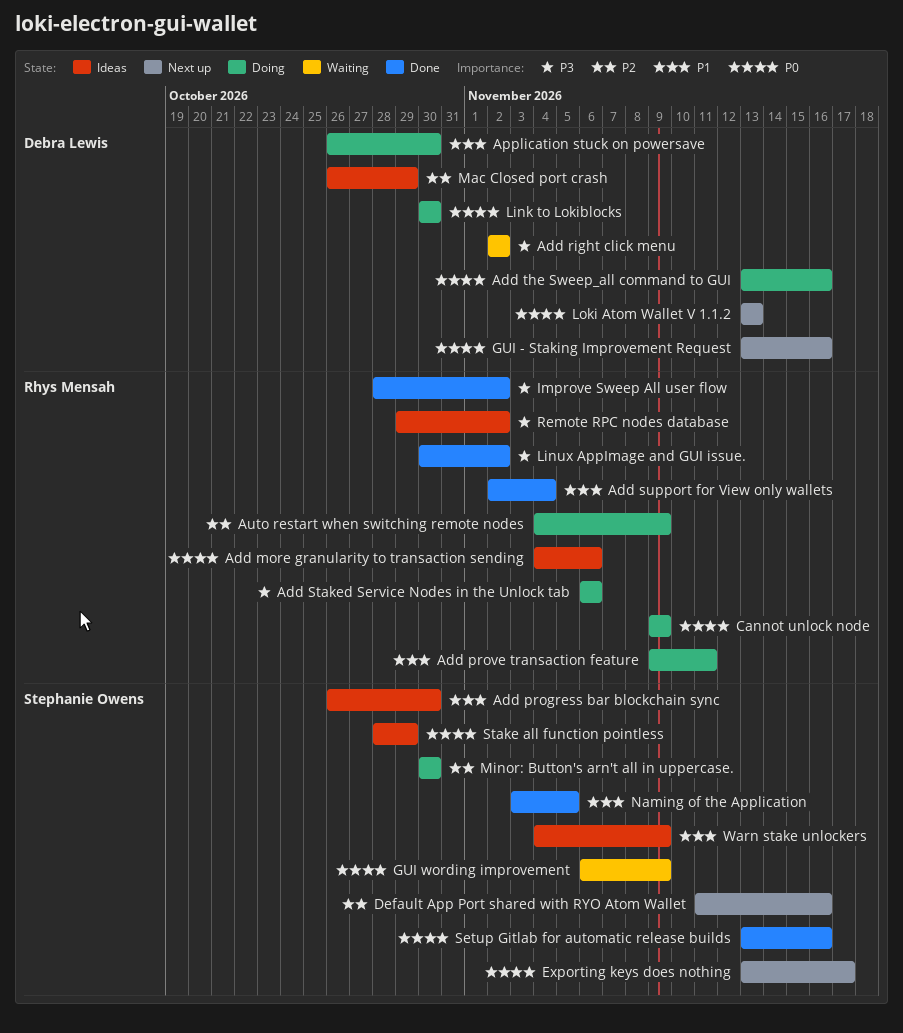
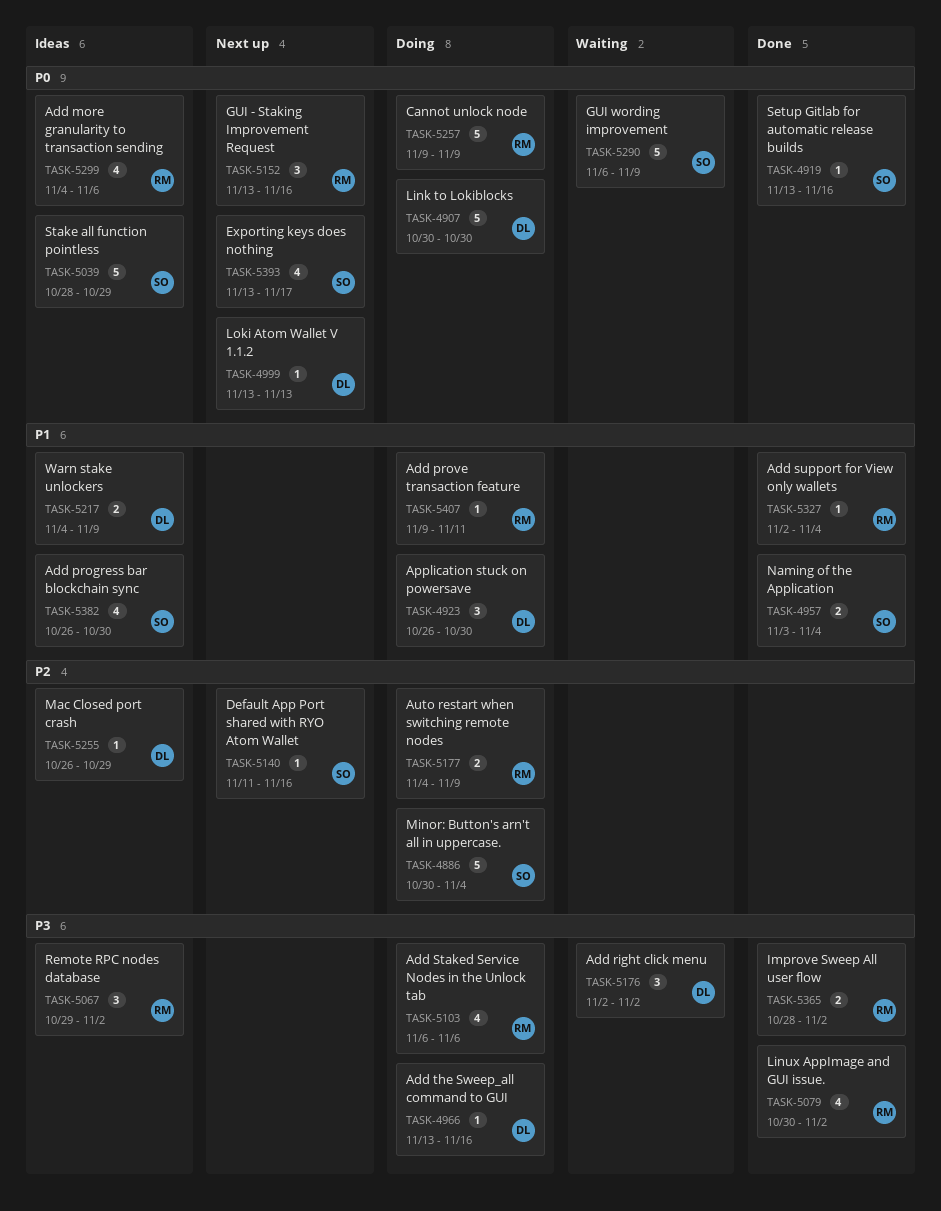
Add the Sweep_all command to GUI, priority: P0 -> P3
GUI - Staking Improvement Request, owner: Debra Lewis -> Rhys Mensah
Minor: Button's arn't all in uppercase., due: Oct 30 -> Nov 4
Naming of the Application, due: Nov 5 -> Nov 4
Warn stake unlockers, owner: Stephanie Owens -> Debra Lewis

